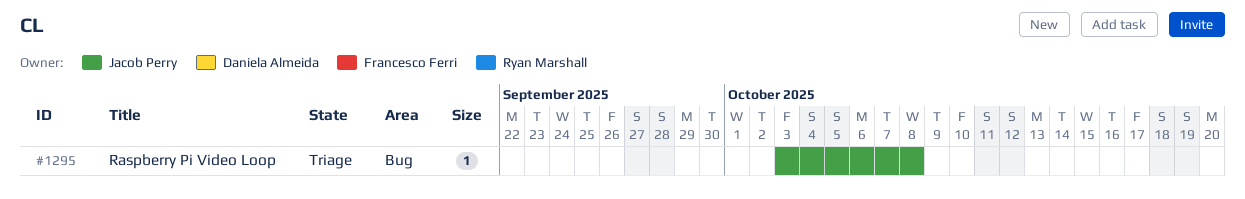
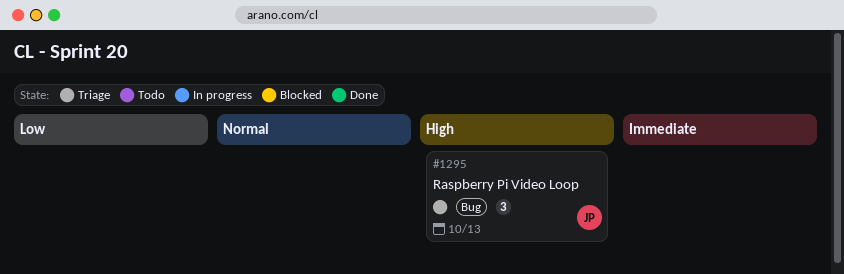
#1295, estimate: 1 -> 3
#1295, due: Oct 8 -> Oct 13

